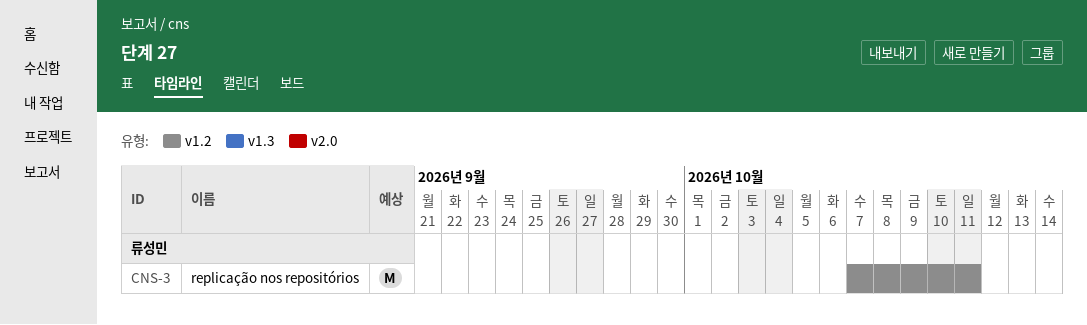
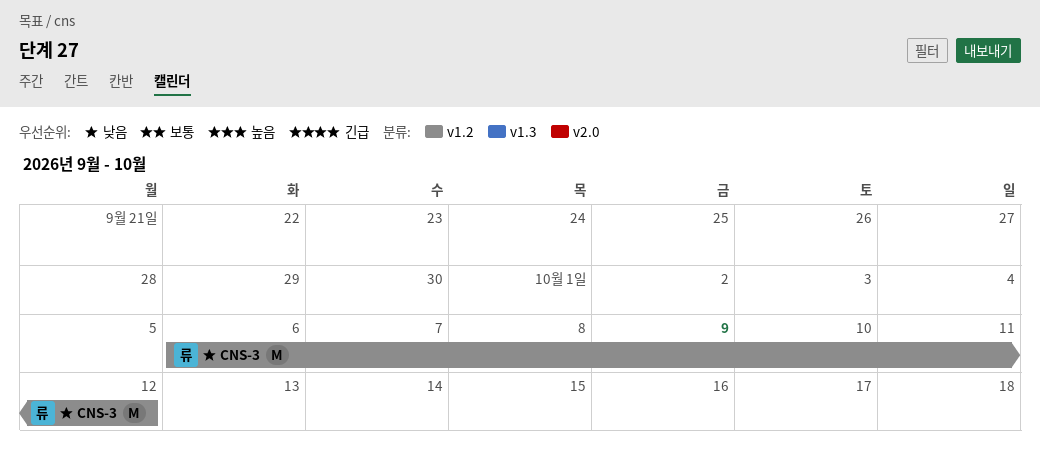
CNS-3, start: Oct 7 -> Oct 6
CNS-3, due: Oct 11 -> Oct 12

